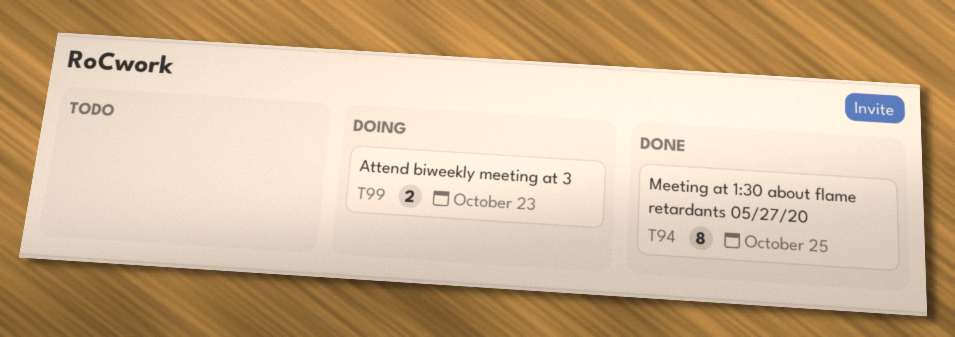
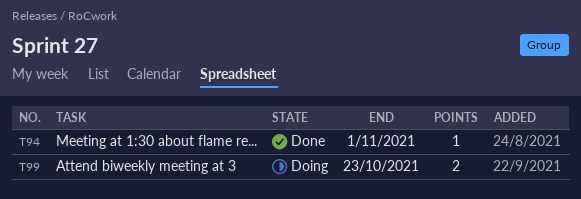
T94, estimate: 8 -> 1
T94, due: Oct 25 -> Nov 1

